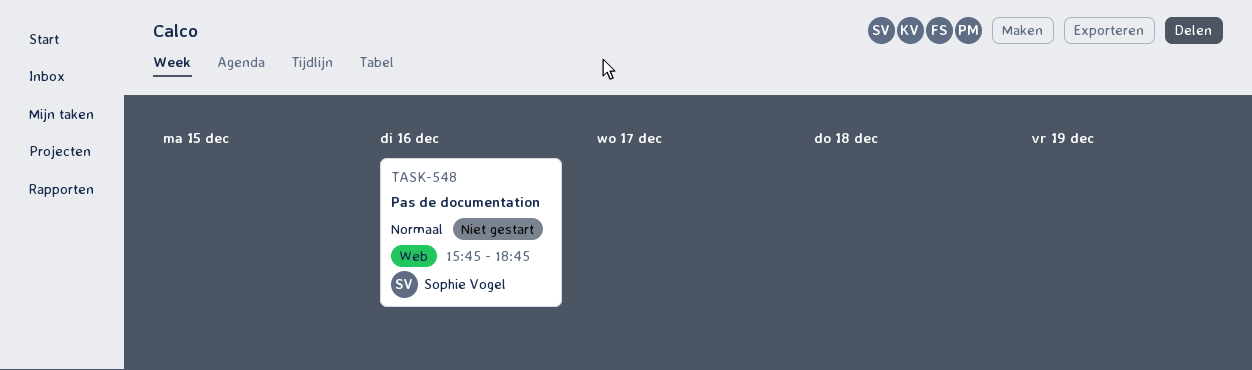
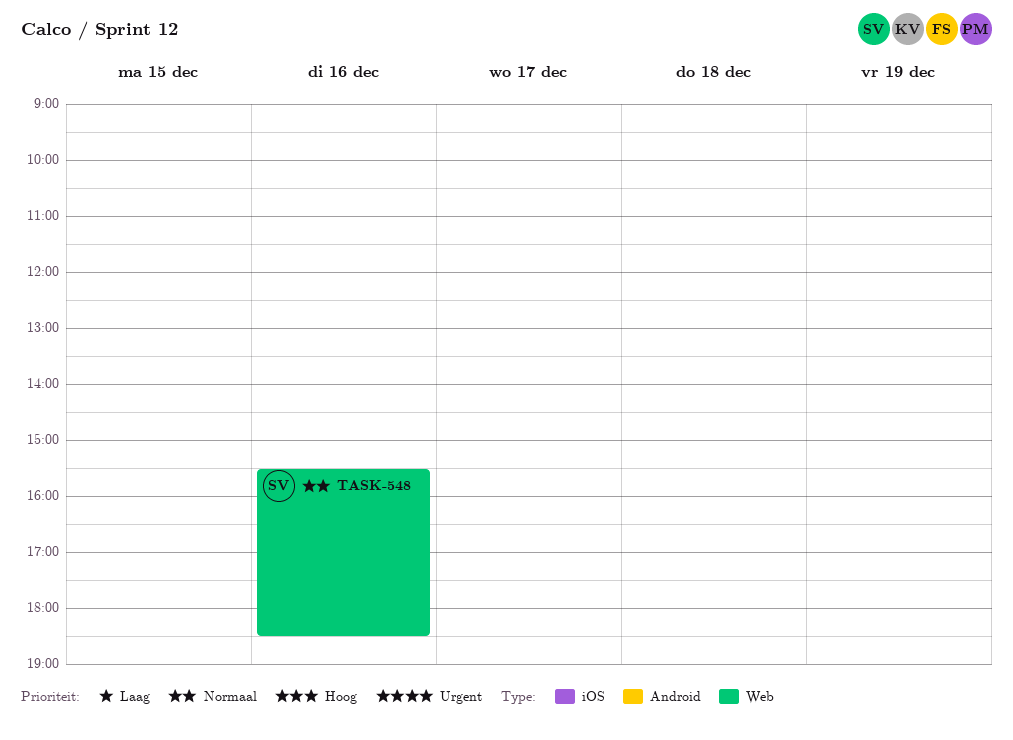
TASK-548, begins: 15:45 -> 15:30
TASK-548, ends: 18:45 -> 18:30

